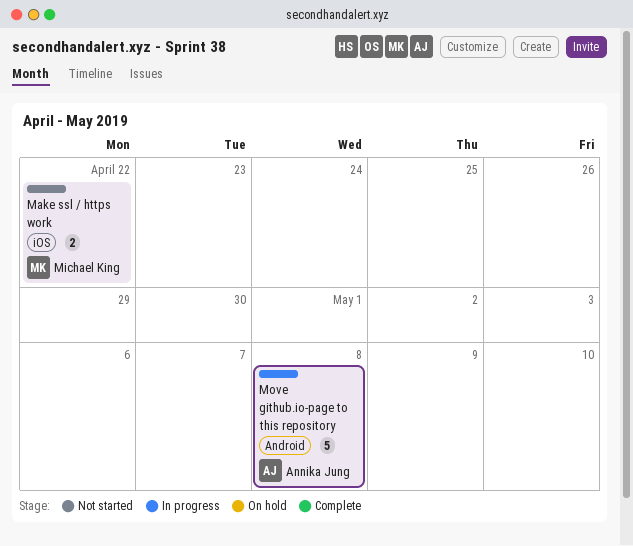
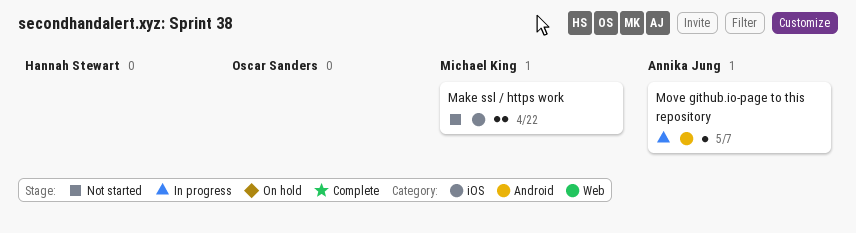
Move github.io-page to this repository, estimate: 5 -> 1
Move github.io-page to this repository, due: May 8 -> May 7

